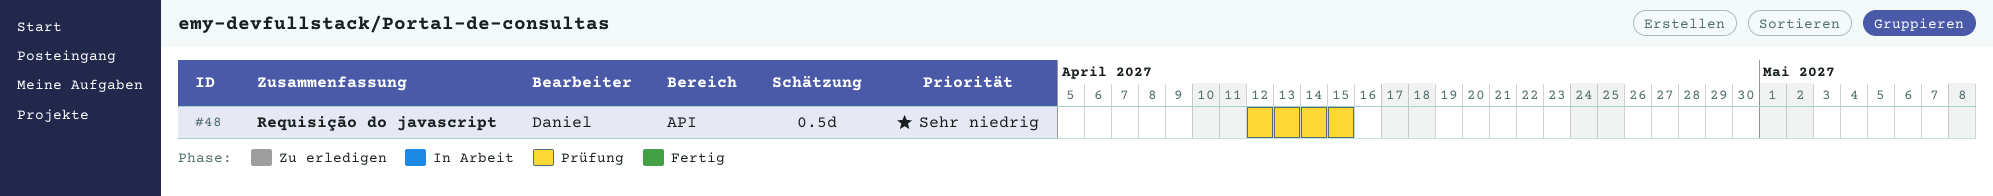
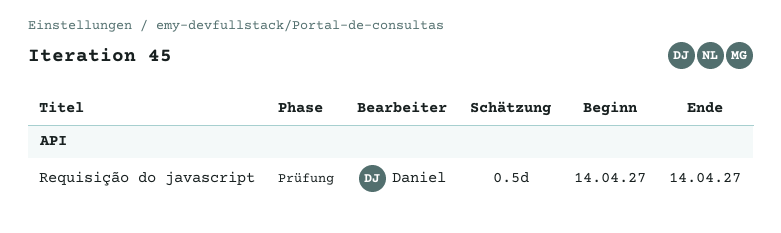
Requisição do javascript, start: Apr 12 -> Apr 14
Requisição do javascript, due: Apr 15 -> Apr 14

